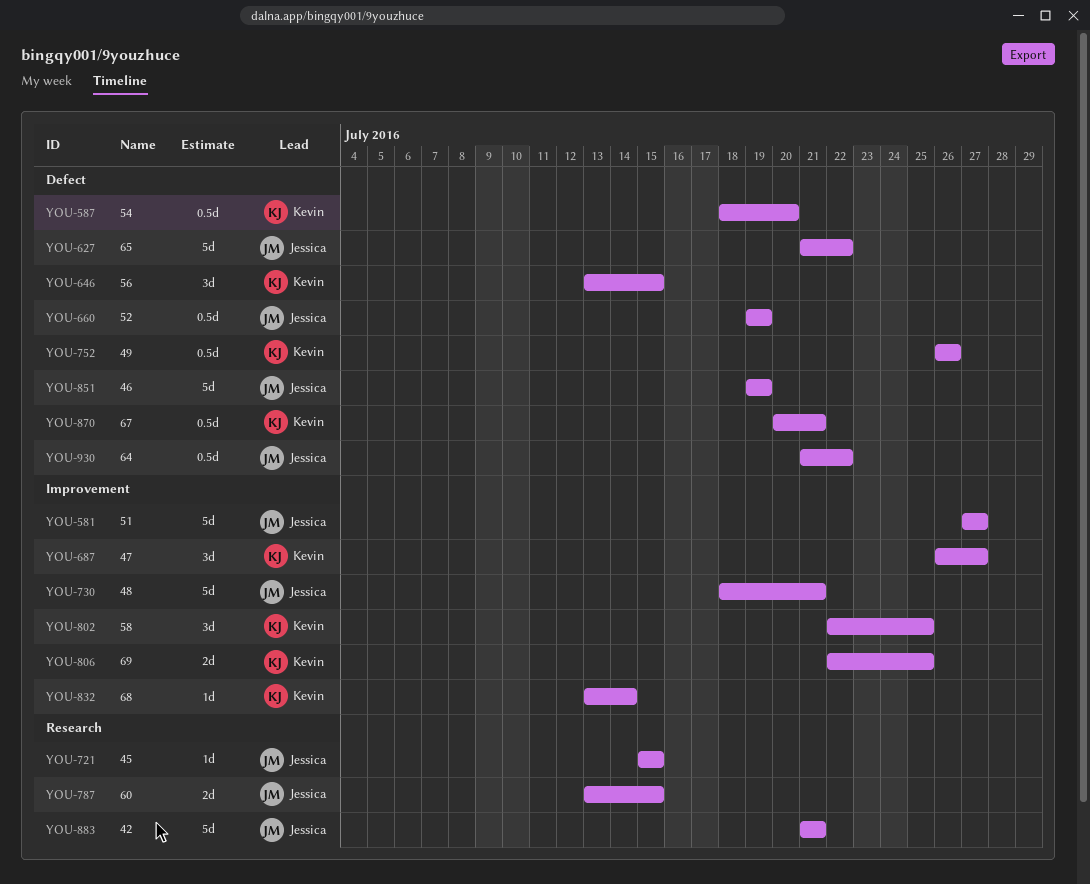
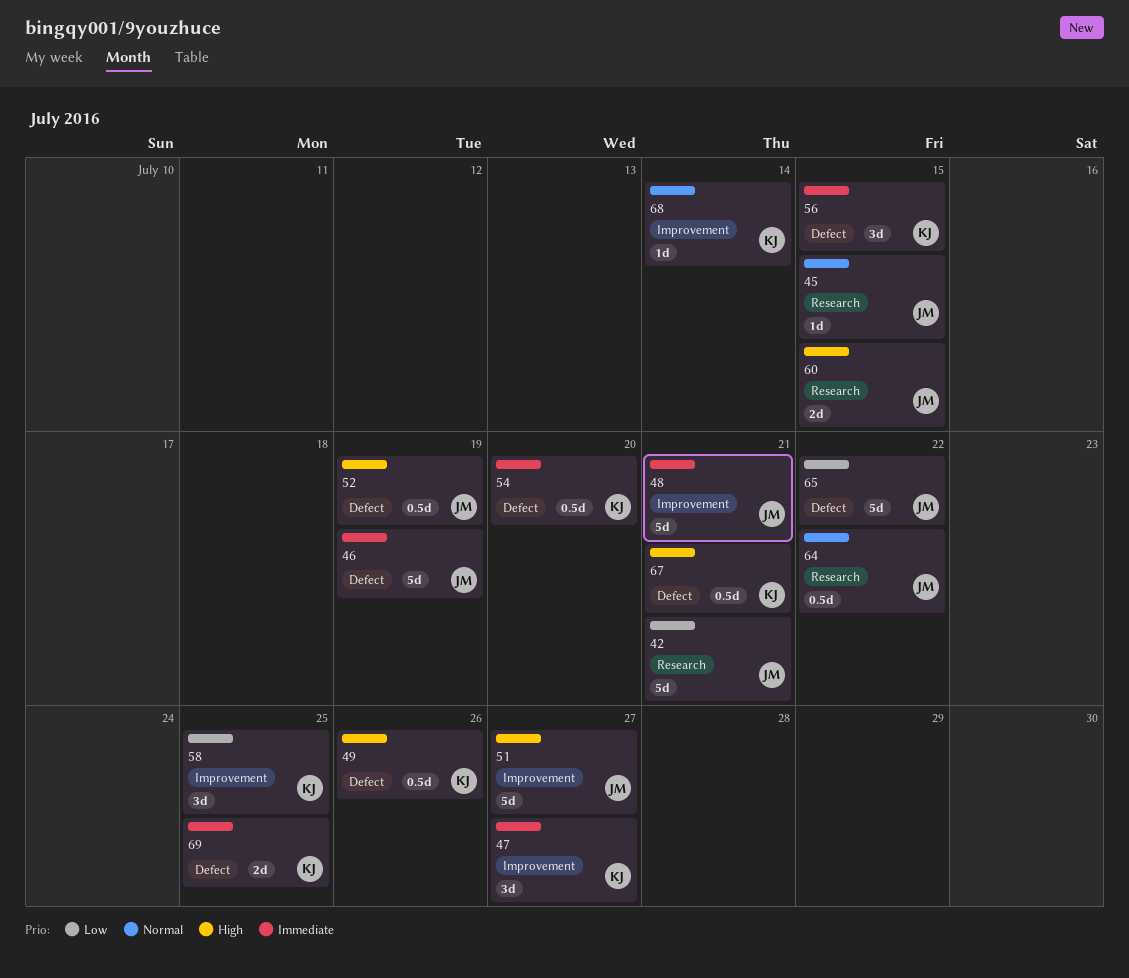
64, label: Defect -> Research
69, label: Improvement -> Defect

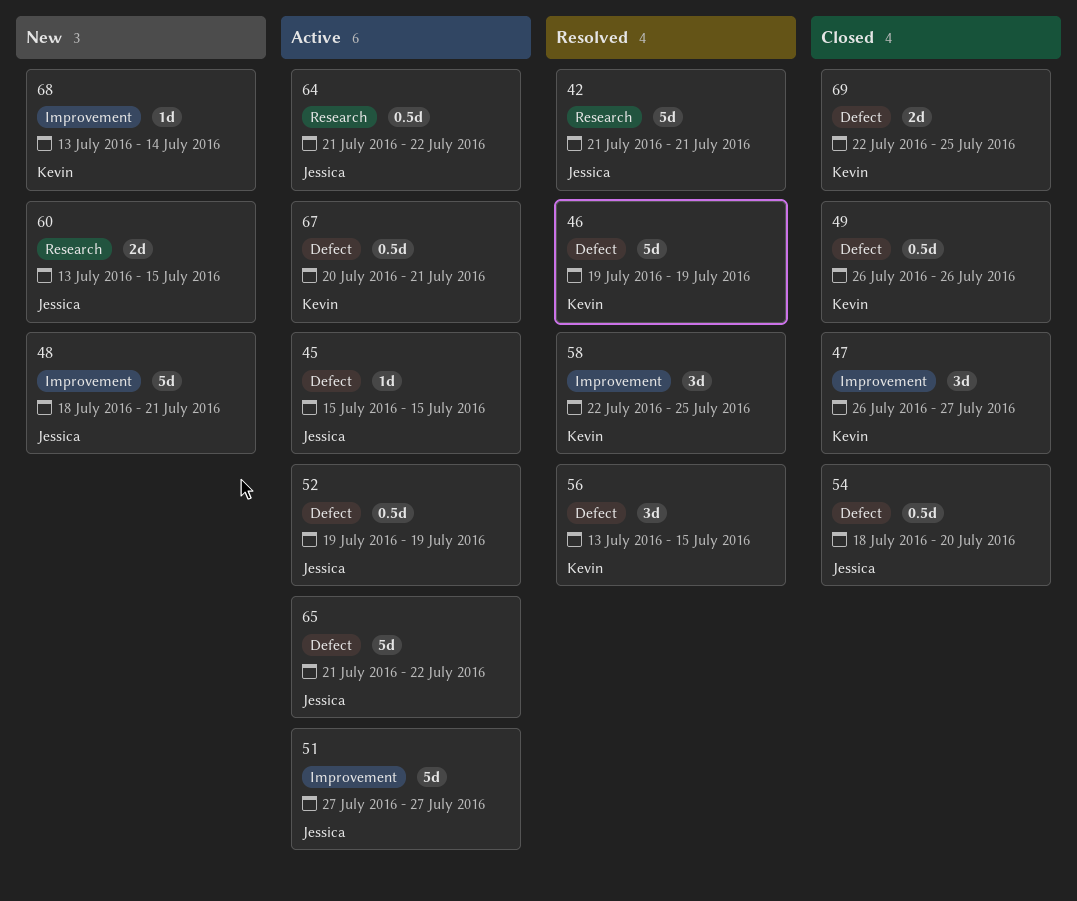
45, label: Research -> Defect
46, owner: Jessica -> Kevin
54, owner: Kevin -> Jessica

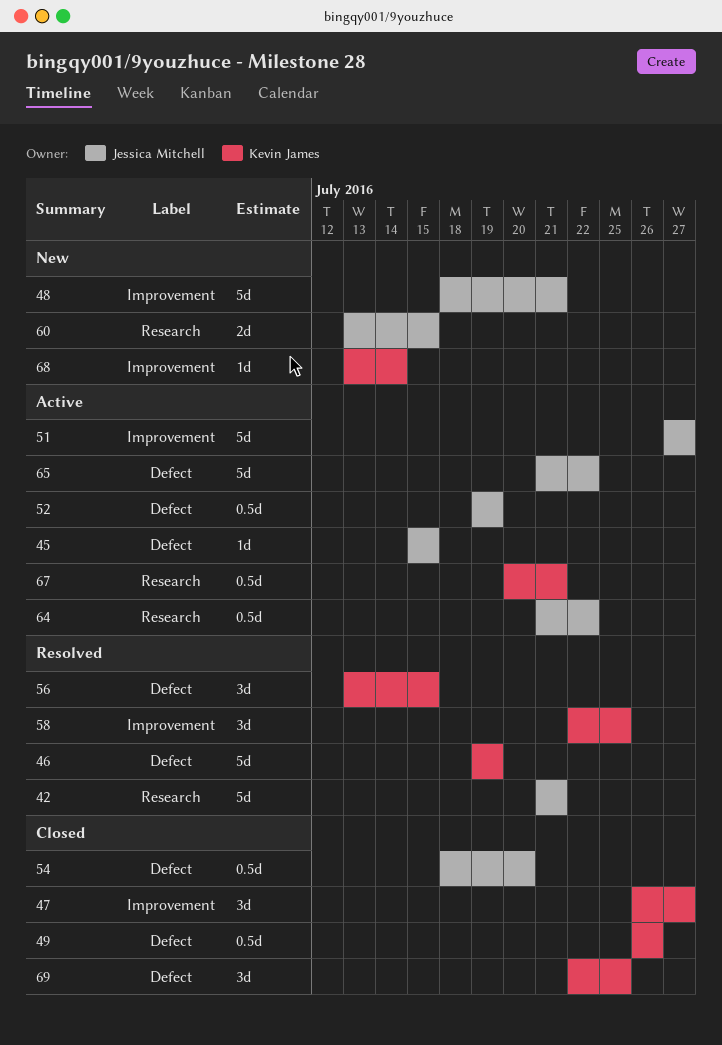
67, label: Defect -> Research
69, estimate: 2d -> 3d

